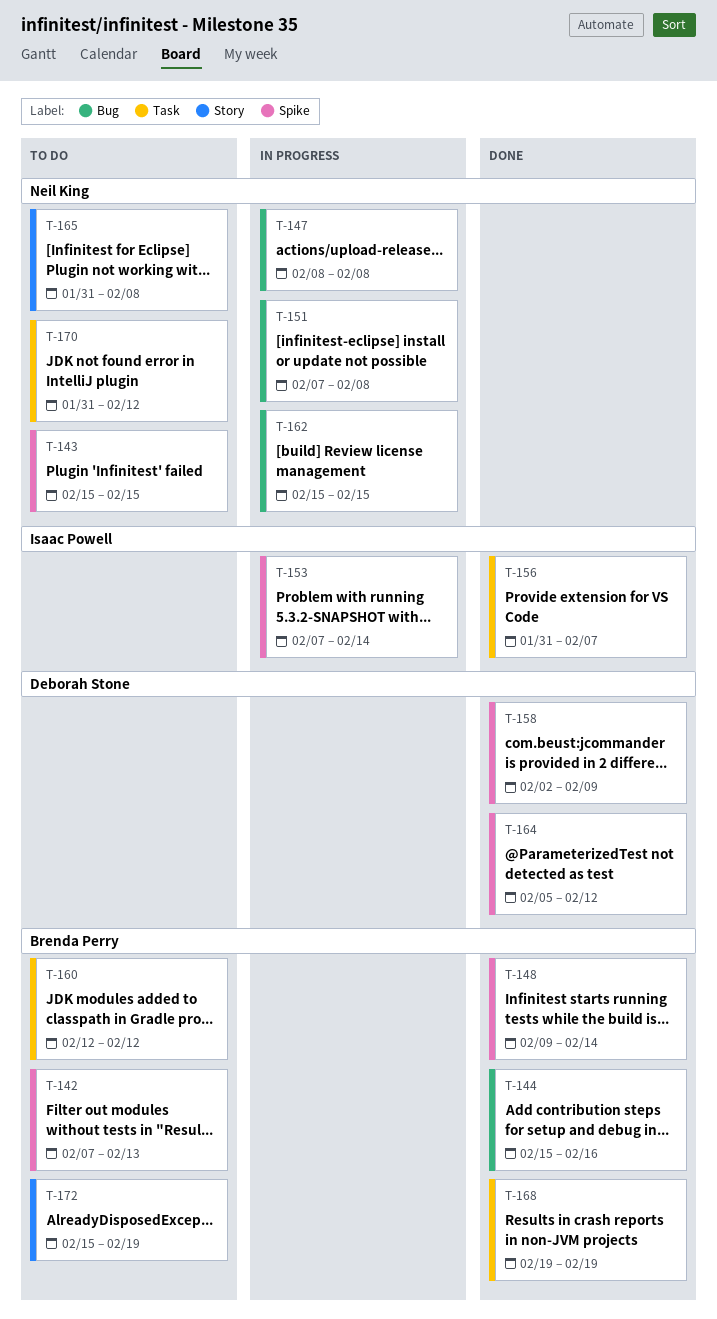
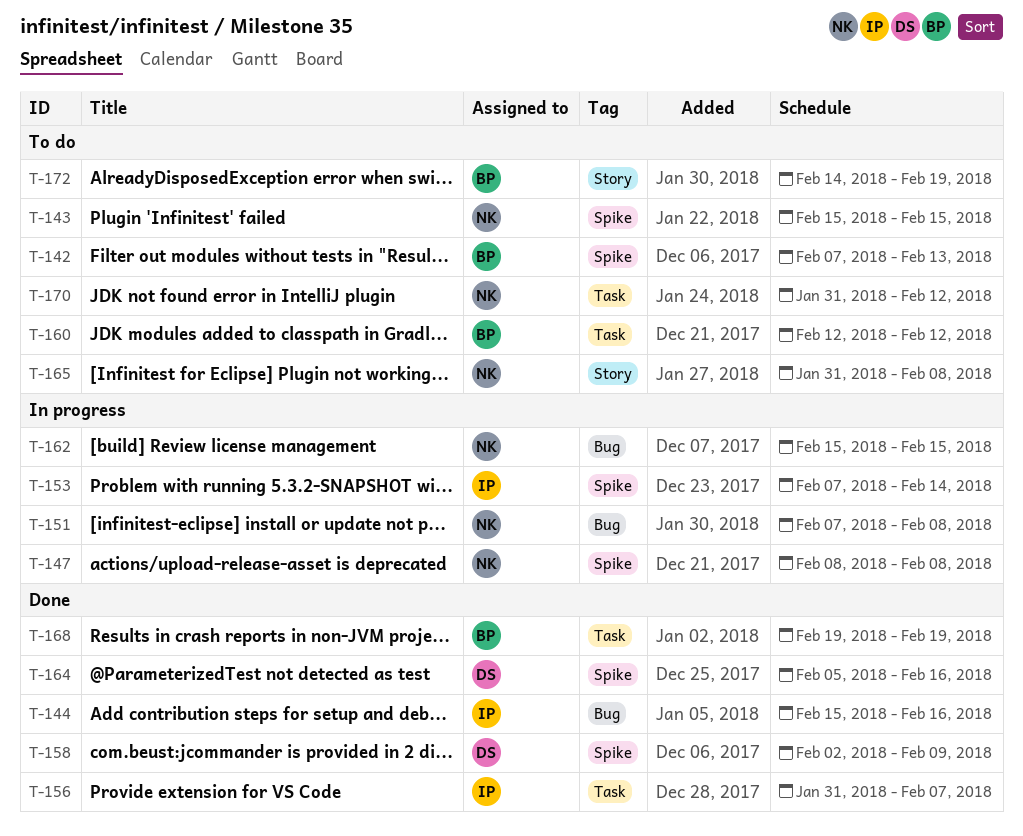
T-144, owner: Brenda Perry -> Isaac Powell
T-147, label: Bug -> Spike
T-148: present -> none
T-164, due: Feb 12 -> Feb 16
T-172, start: Feb 15 -> Feb 14

